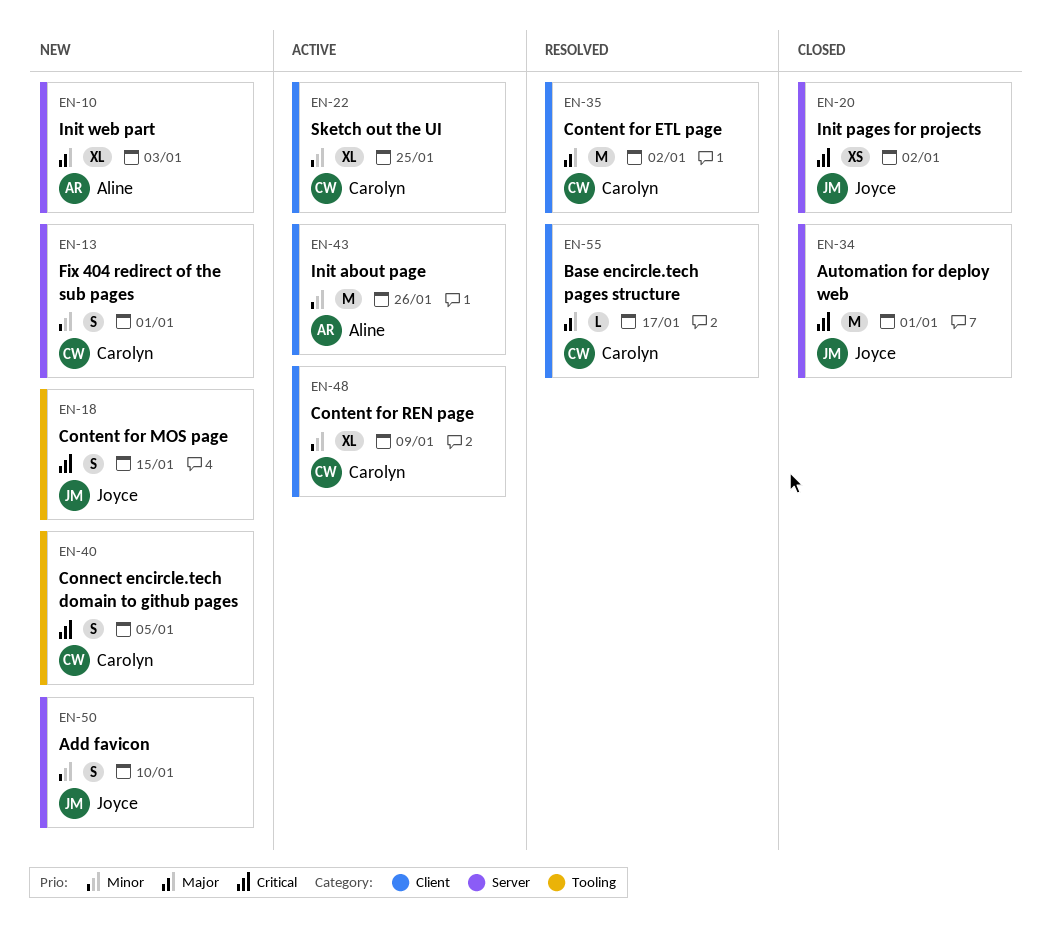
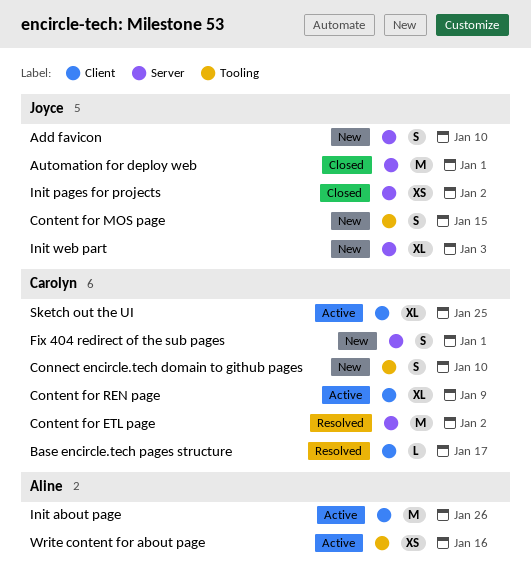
Connect encircle.tech domain to github pages, due: Jan 5 -> Jan 10
Content for ETL page, label: Client -> Server
Init web part, owner: Aline -> Joyce
Write content for about page: none -> present

